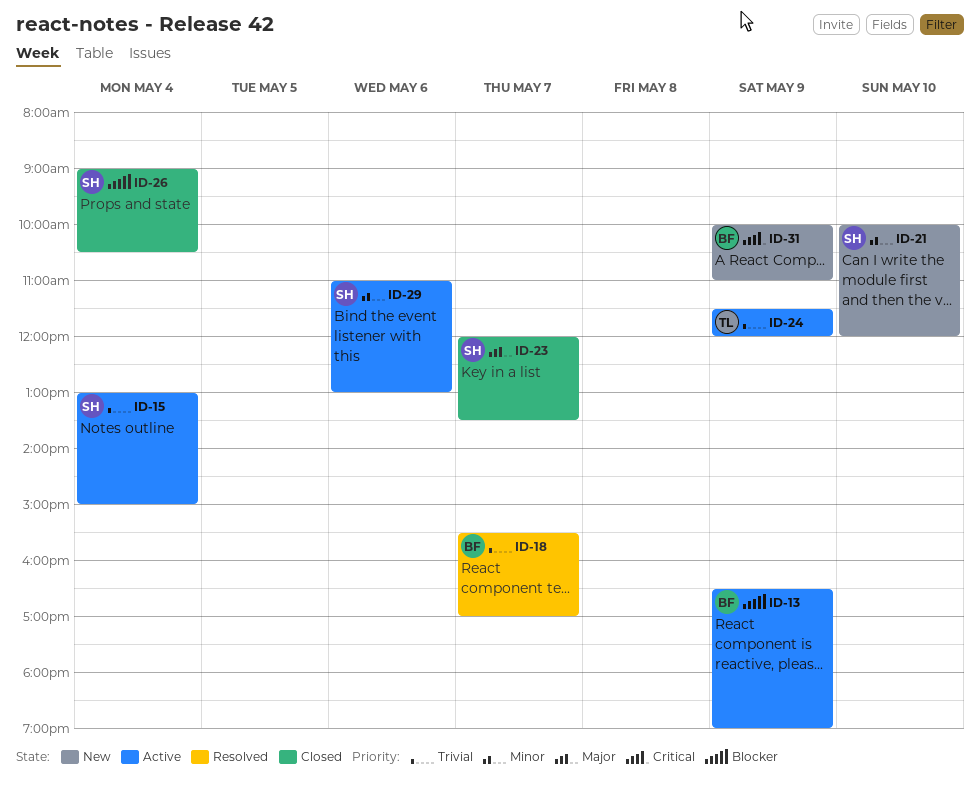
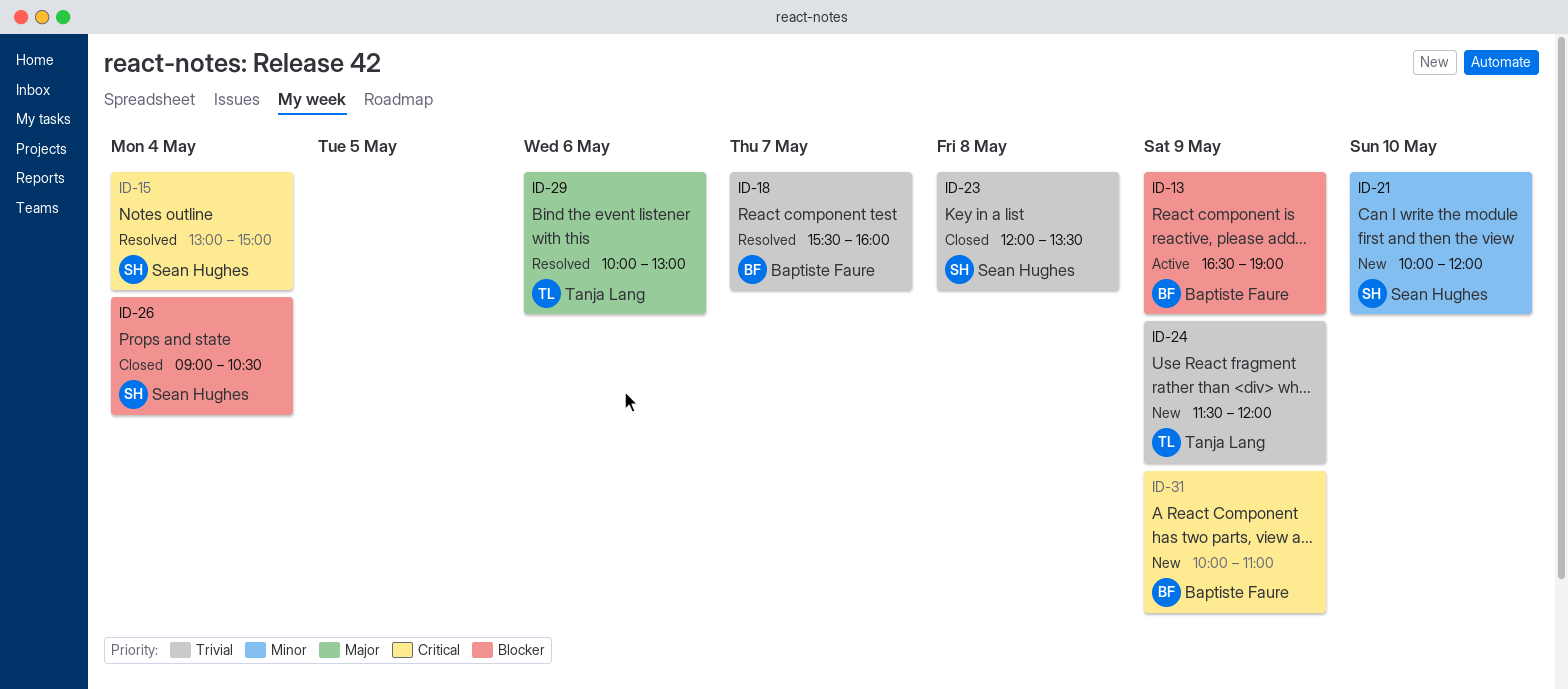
ID-15, status: Active -> Resolved
ID-15, priority: Trivial -> Critical
ID-18, ends: 17:00 -> 16:00
ID-23, priority: Major -> Trivial
ID-23, day: May 7 -> May 8
ID-24, status: Active -> New
ID-29, status: Active -> Resolved
ID-29, owner: Sean Hughes -> Tanja Lang
ID-29, priority: Minor -> Major
ID-29, begins: 11:00 -> 10:00

